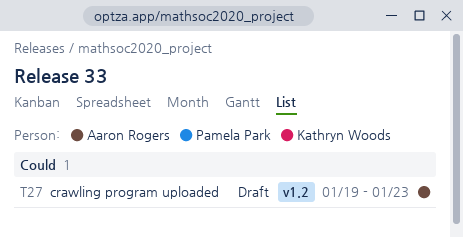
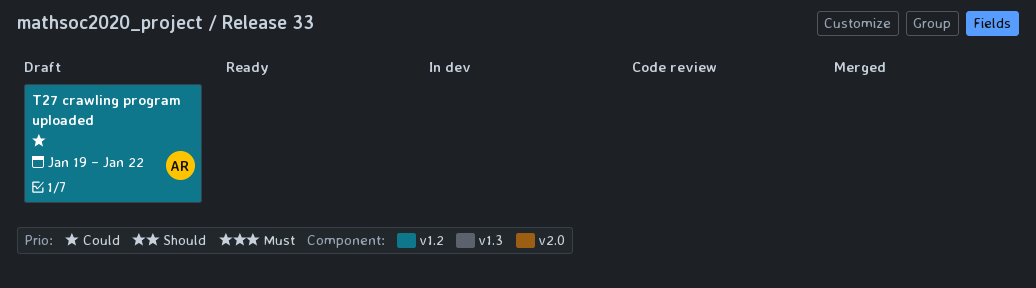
T27, due: Jan 23 -> Jan 22

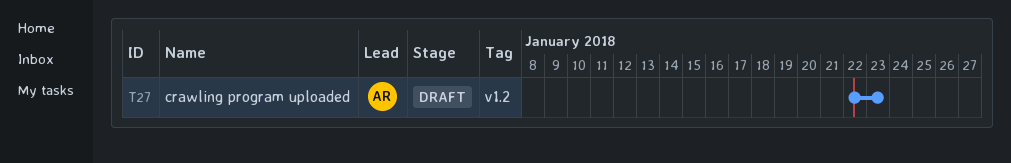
T27, start: Jan 19 -> Jan 22
T27, due: Jan 22 -> Jan 23

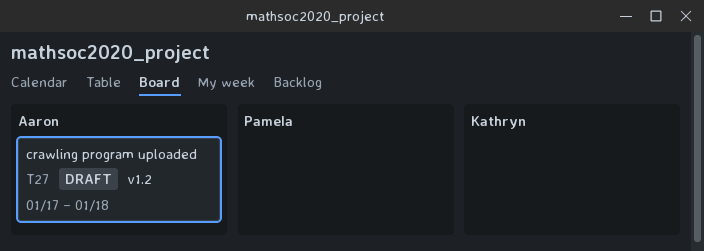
T27, start: Jan 22 -> Jan 17
T27, due: Jan 23 -> Jan 18

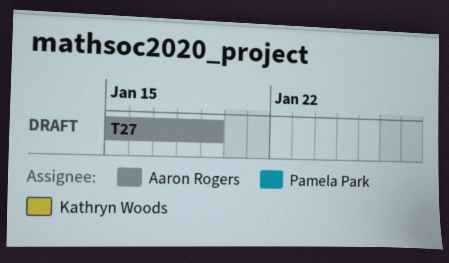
T27, start: Jan 17 -> Jan 15
T27, due: Jan 18 -> Jan 19

